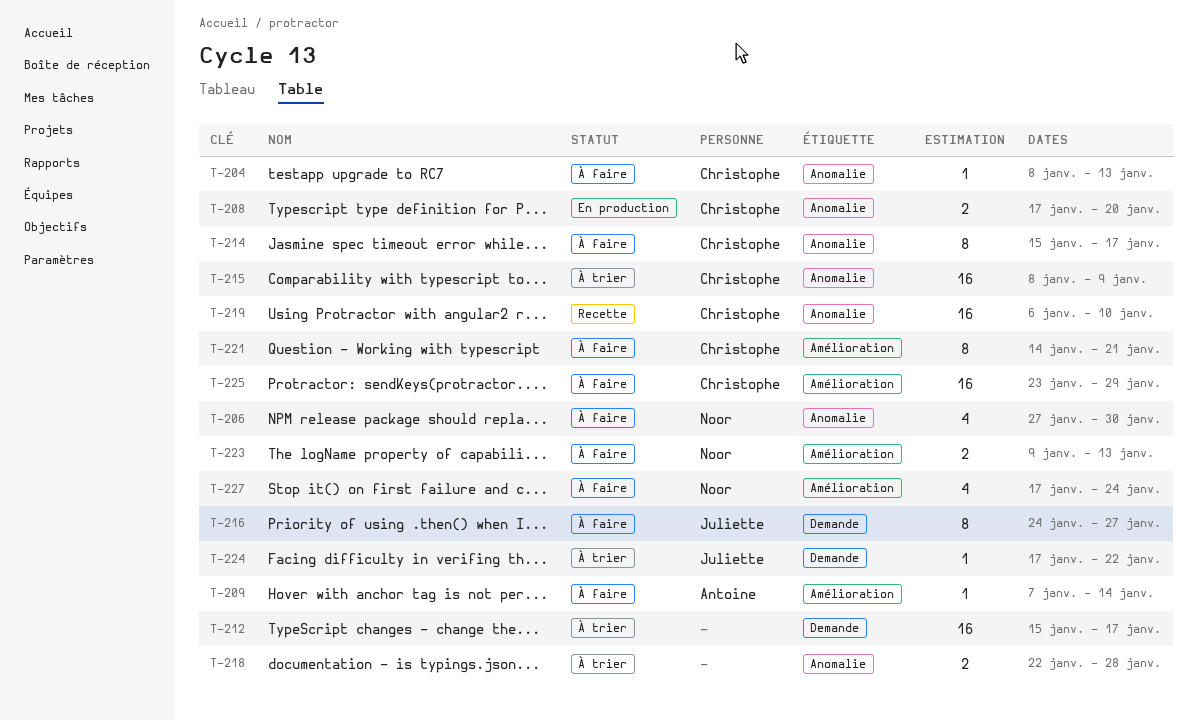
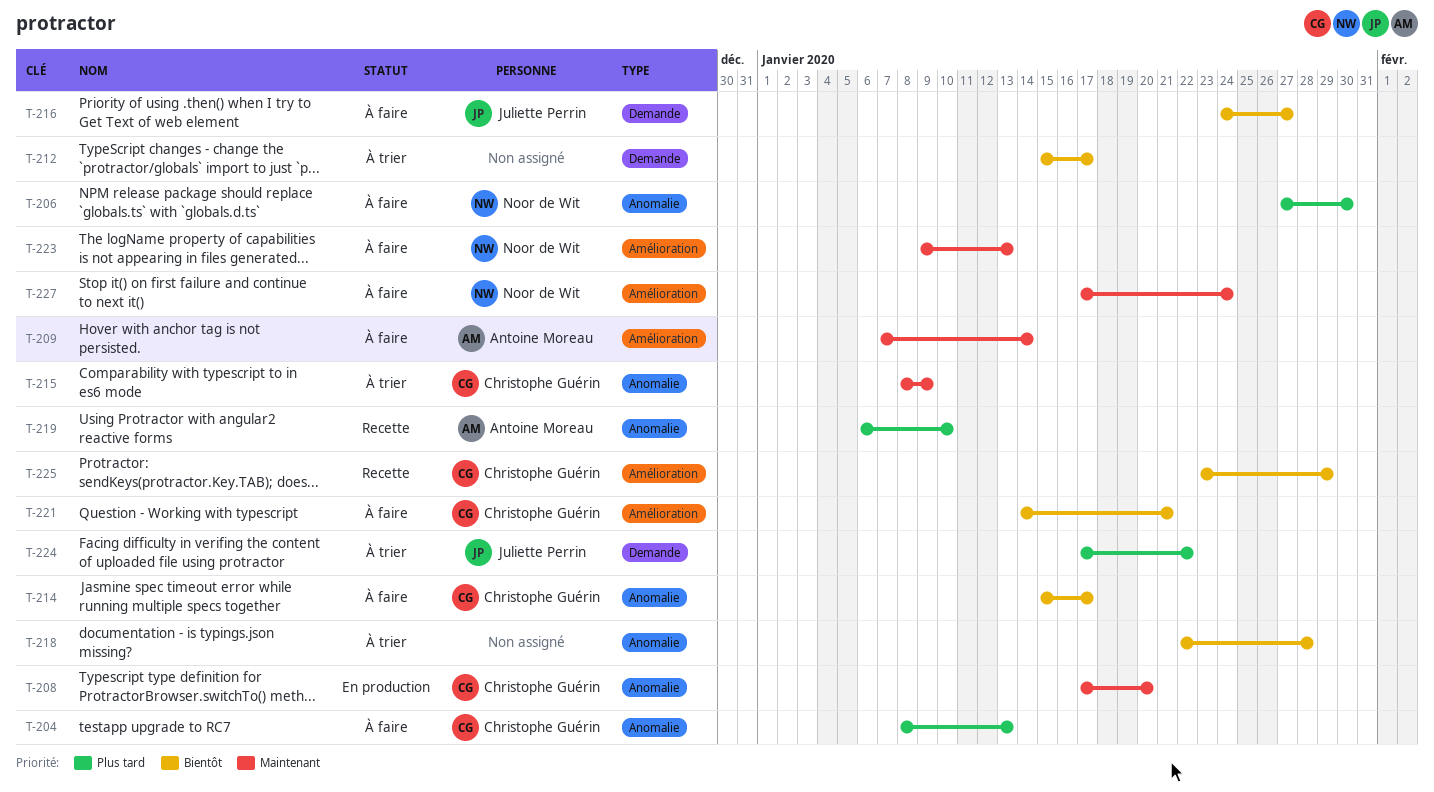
T-219, owner: Christophe Guérin -> Antoine Moreau
T-225, status: À faire -> Recette

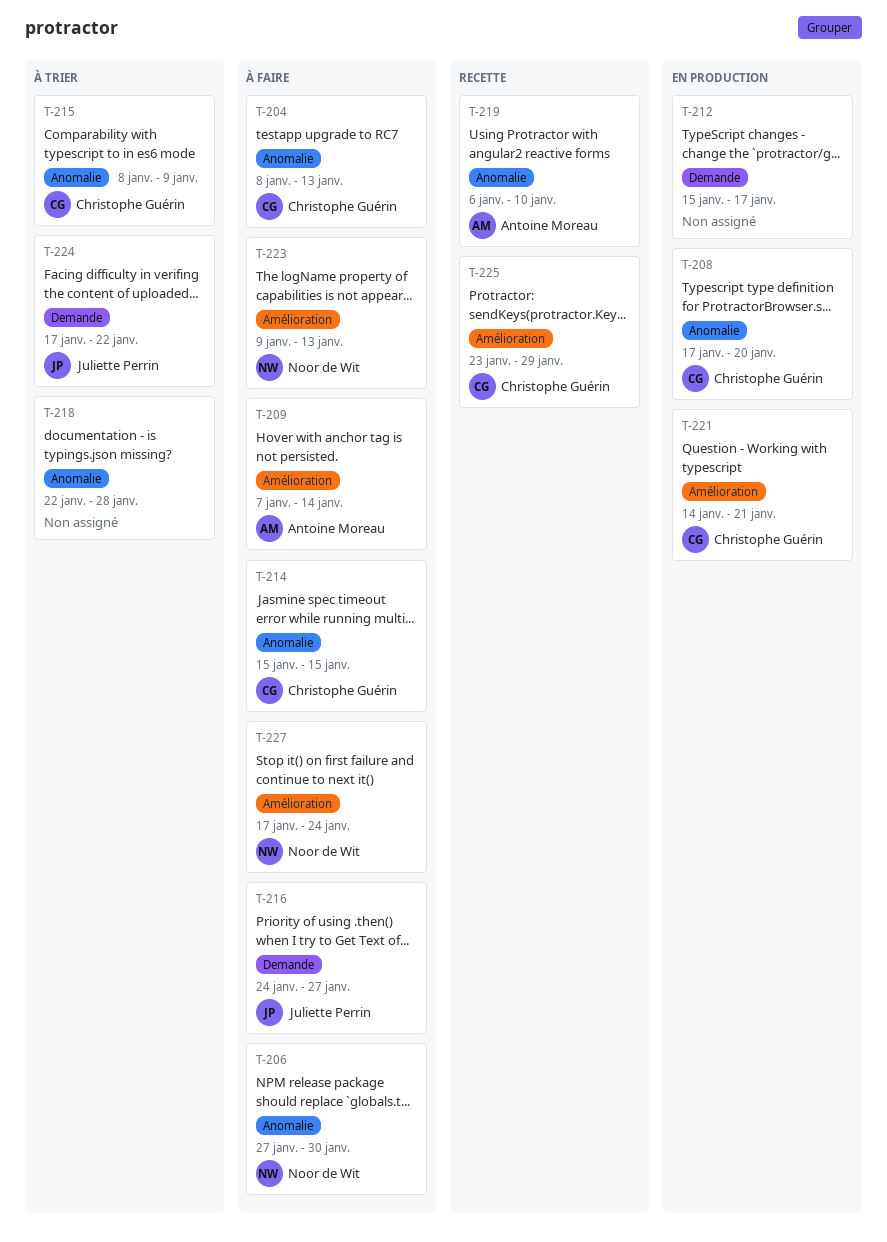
T-212, status: À trier -> En production
T-214, due: Jan 17 -> Jan 15
T-221, status: À faire -> En production

